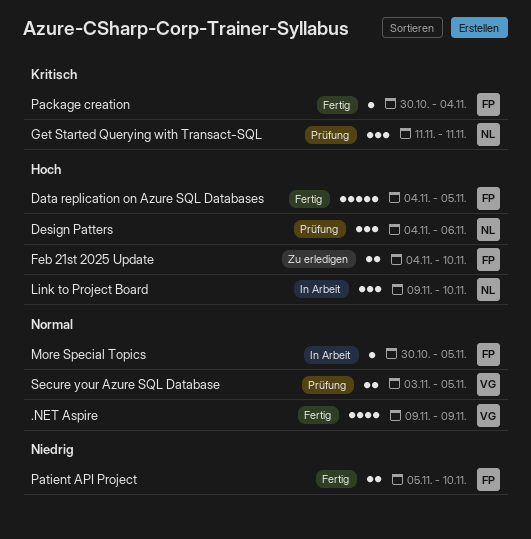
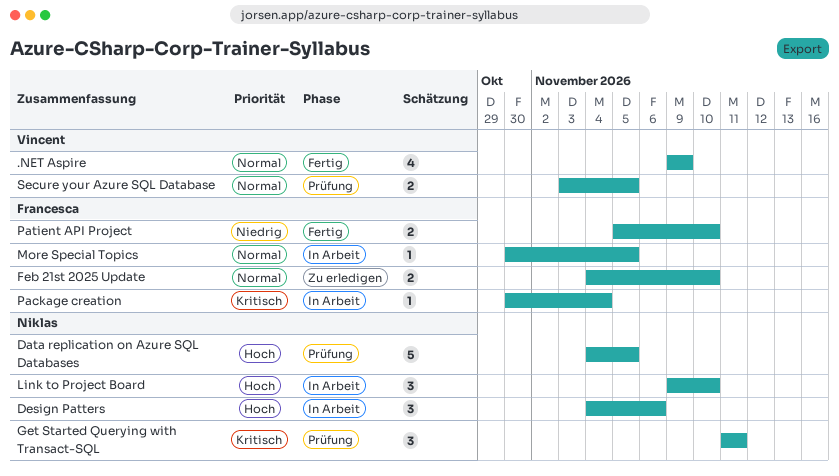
Data replication on Azure SQL Databases, status: Fertig -> Prüfung
Data replication on Azure SQL Databases, owner: Francesca -> Niklas
Design Patters, status: Prüfung -> In Arbeit
Feb 21st 2025 Update, priority: Hoch -> Normal
Package creation, status: Fertig -> In Arbeit

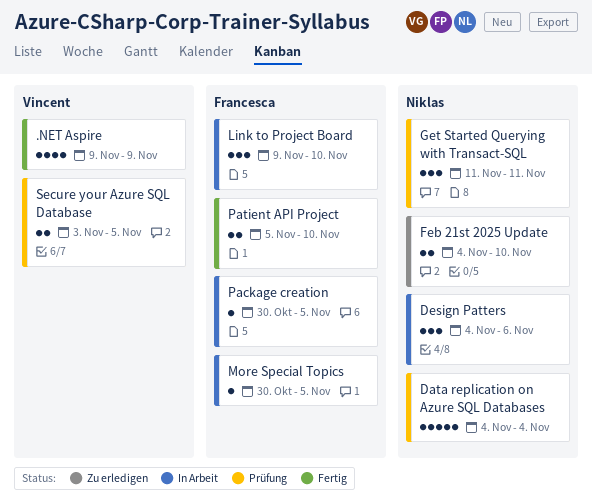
Data replication on Azure SQL Databases, due: Nov 5 -> Nov 4
Feb 21st 2025 Update, owner: Francesca -> Niklas
Link to Project Board, owner: Niklas -> Francesca
Package creation, due: Nov 4 -> Nov 5

